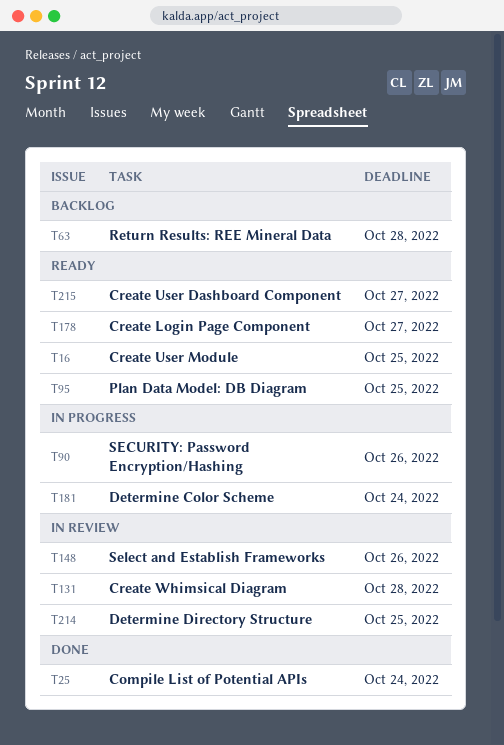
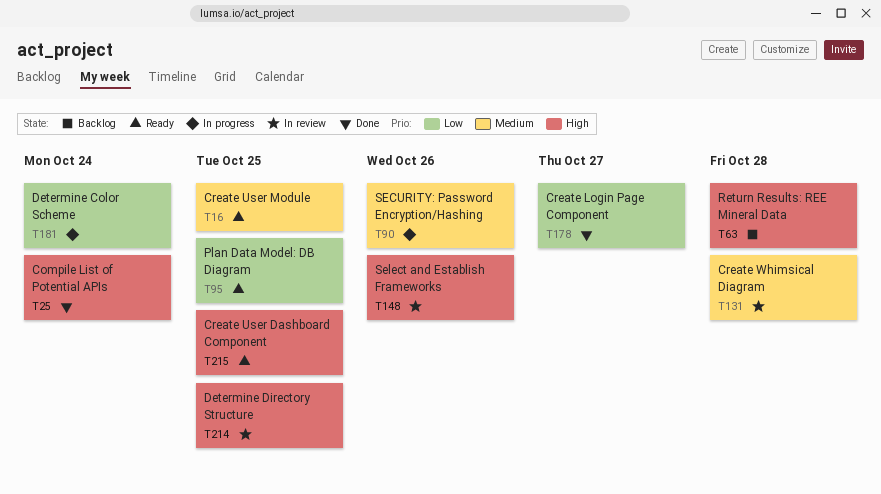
T178, status: Ready -> Done
T215, due: Oct 27 -> Oct 25

